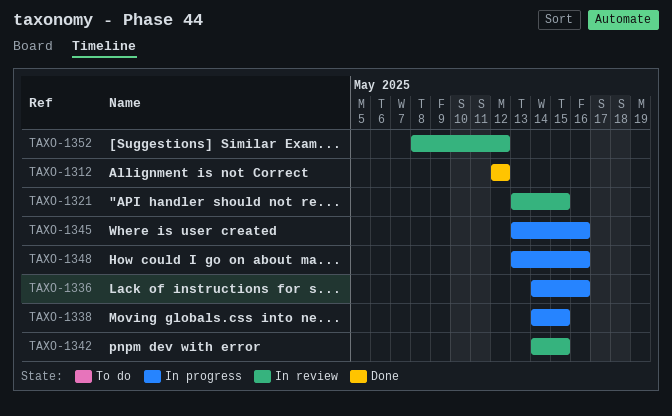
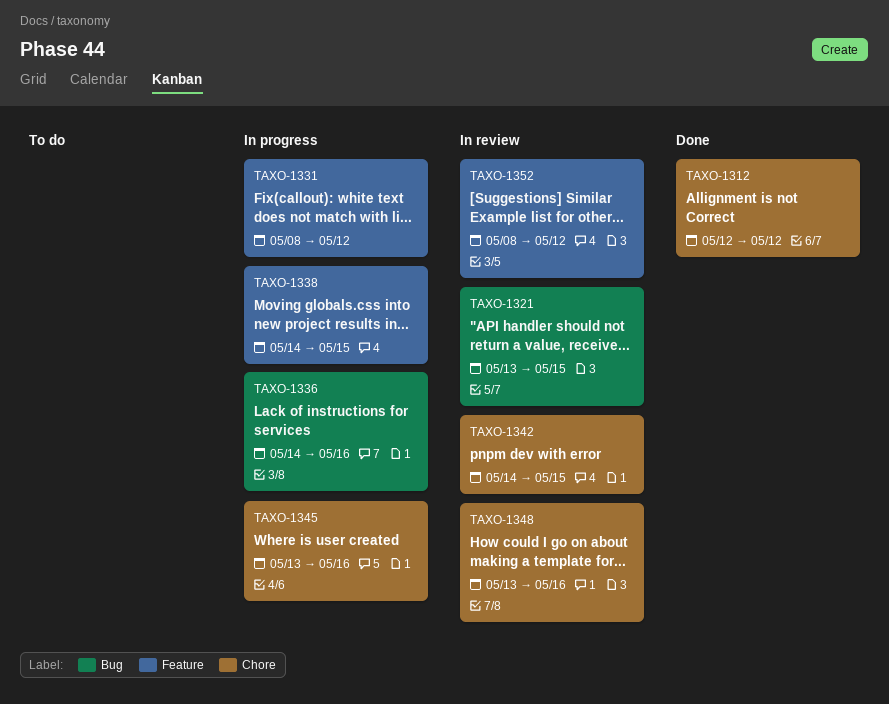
TAXO-1331: none -> present
TAXO-1348, status: In progress -> In review

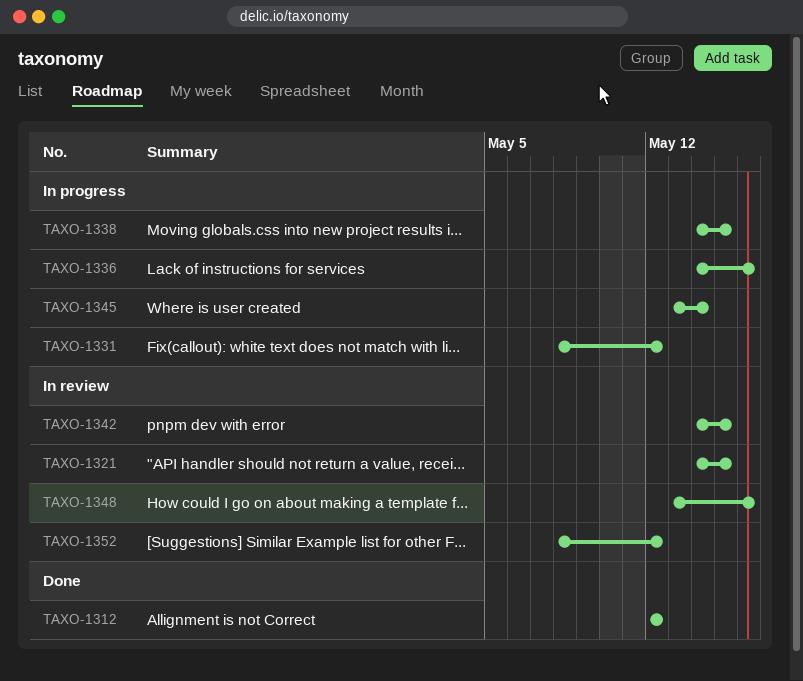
TAXO-1321, start: May 13 -> May 14
TAXO-1345, due: May 16 -> May 14

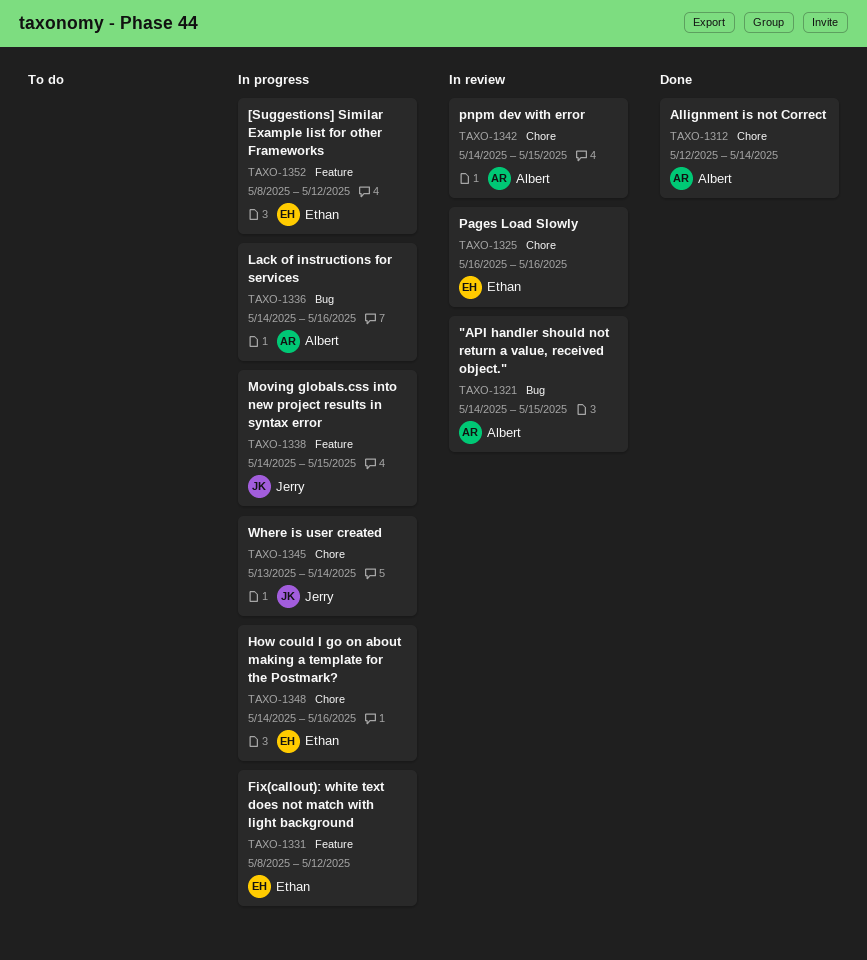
TAXO-1312, due: May 12 -> May 14
TAXO-1325: none -> present
TAXO-1348, status: In review -> In progress
TAXO-1348, start: May 13 -> May 14
TAXO-1352, status: In review -> In progress

